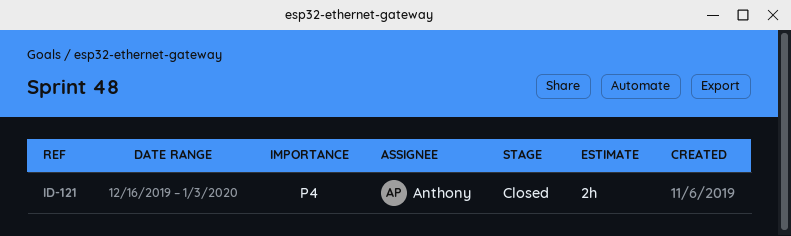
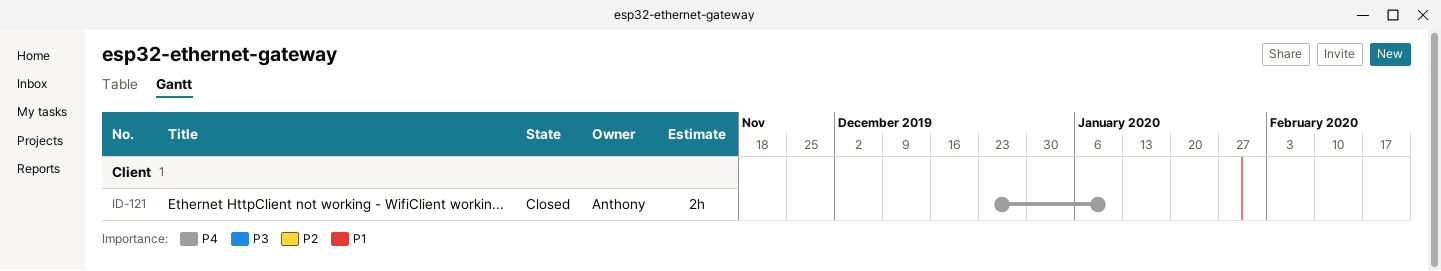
ID-121, start: Dec 16 -> Dec 23
ID-121, due: Jan 3 -> Jan 10

